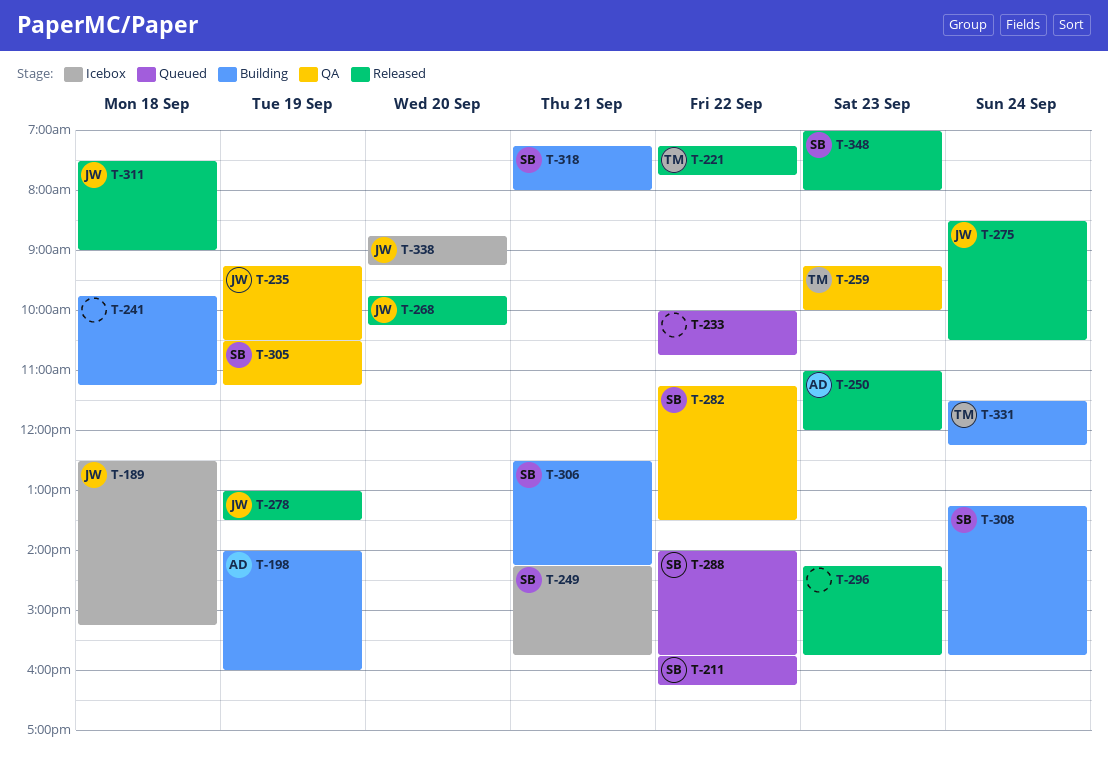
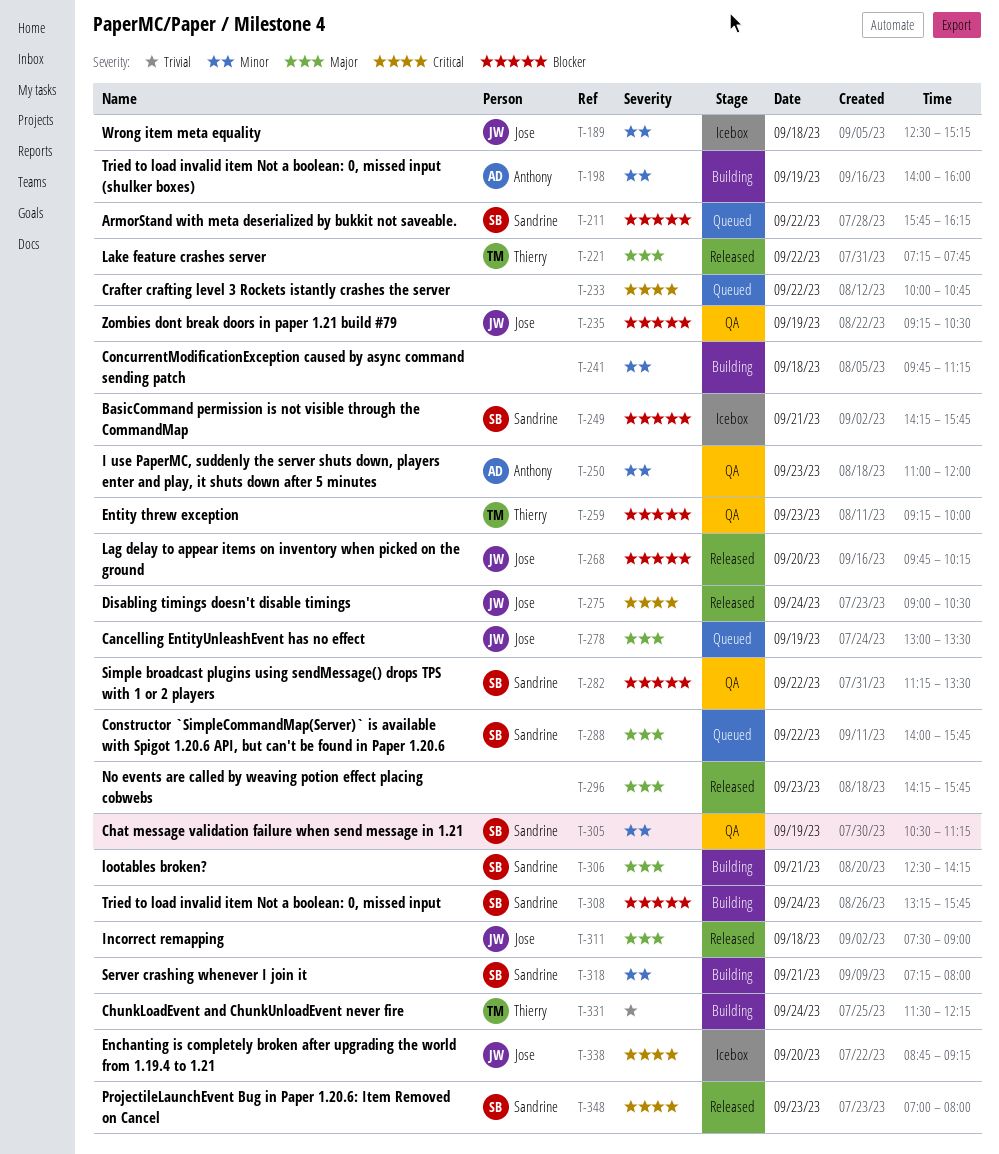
T-250, status: Released -> QA
T-275, begins: 08:30 -> 09:00
T-278, status: Released -> Queued

